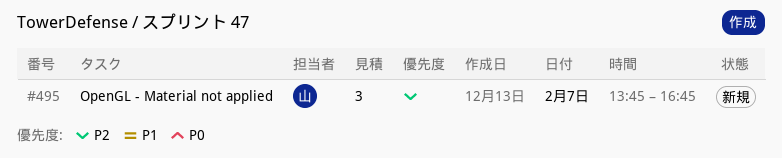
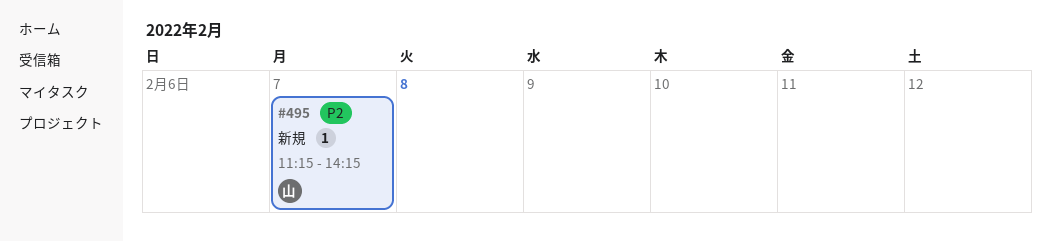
#495, estimate: 3 -> 1
#495, begins: 13:45 -> 11:15
#495, ends: 16:45 -> 14:15

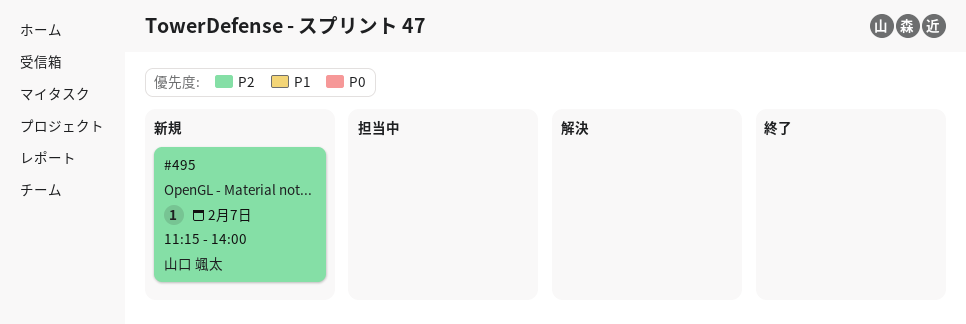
#495, ends: 14:15 -> 14:00

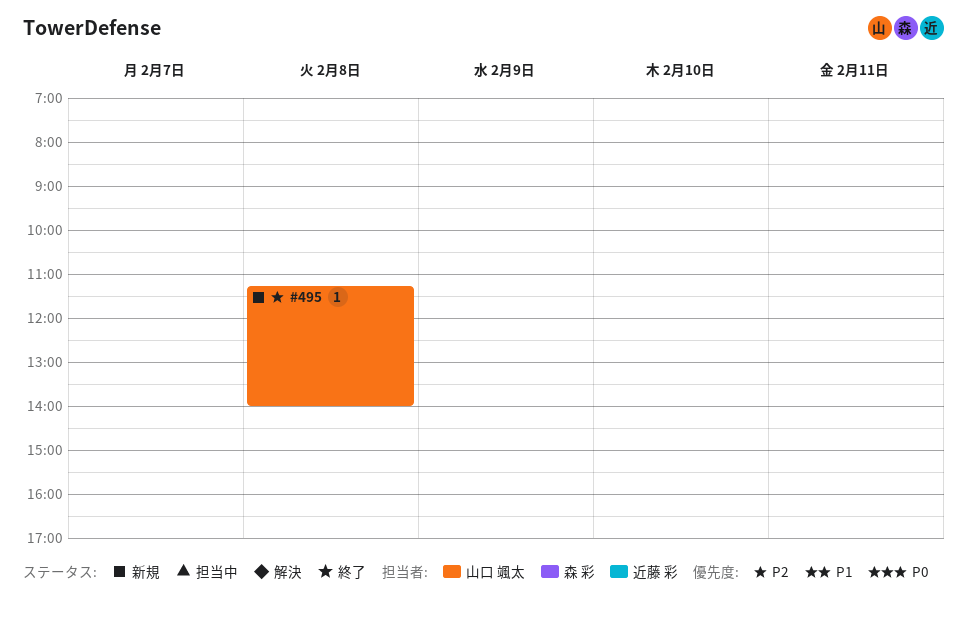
#495, day: Feb 7 -> Feb 8

